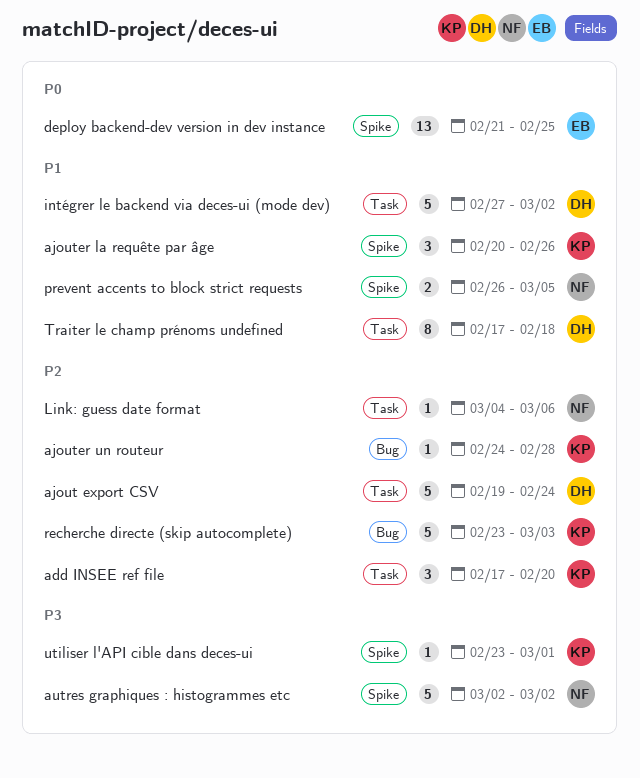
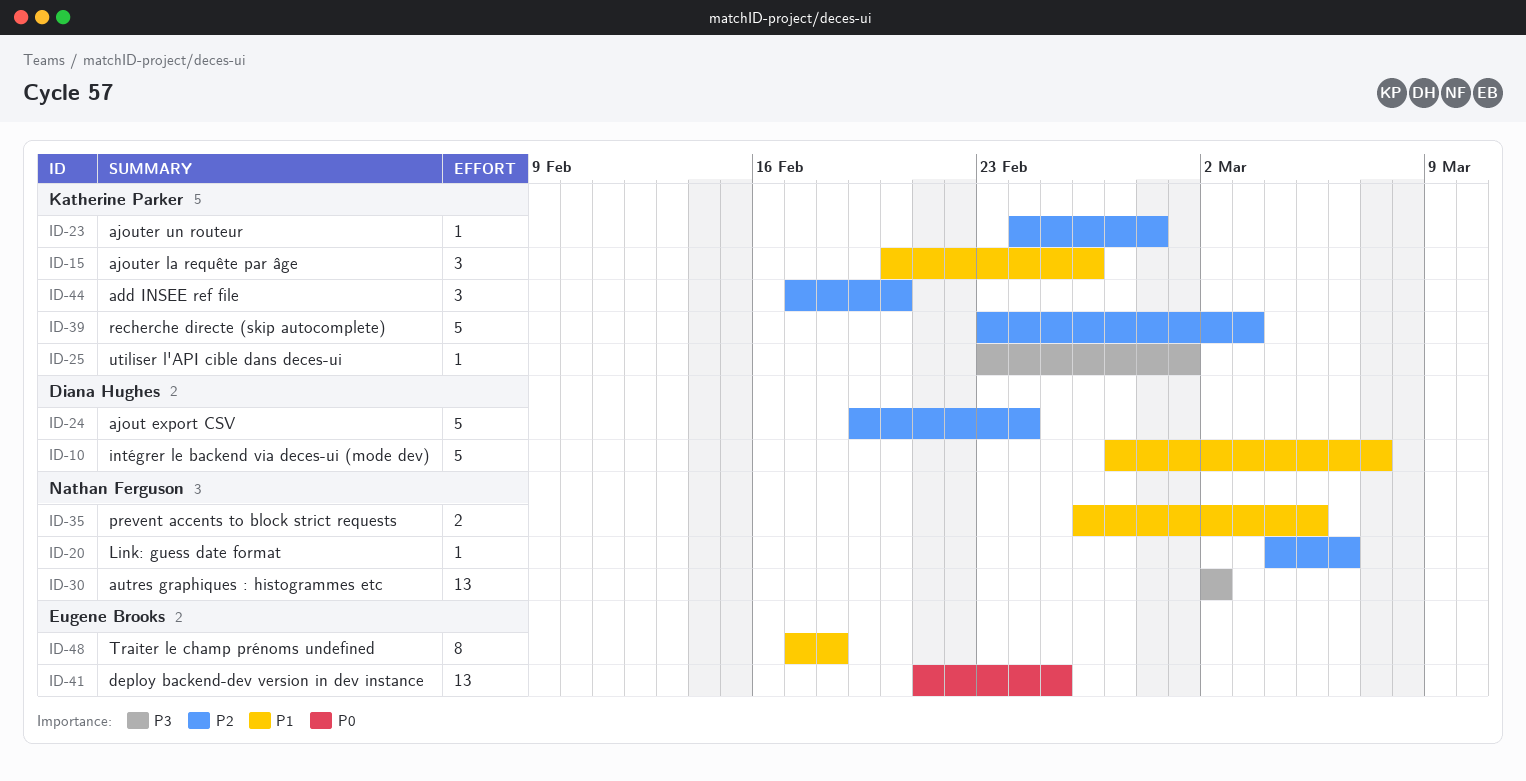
autres graphiques : histogrammes etc, estimate: 5 -> 13
intégrer le backend via deces-ui (mode dev), due: Mar 2 -> Mar 7
Traiter le champ prénoms undefined, owner: Diana Hughes -> Eugene Brooks

